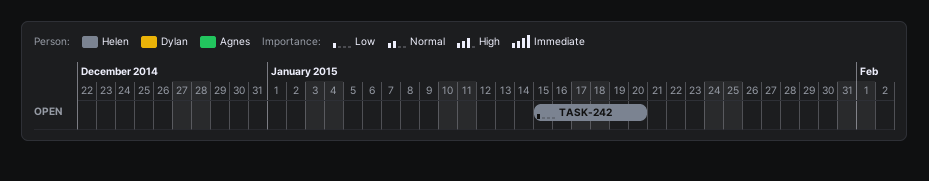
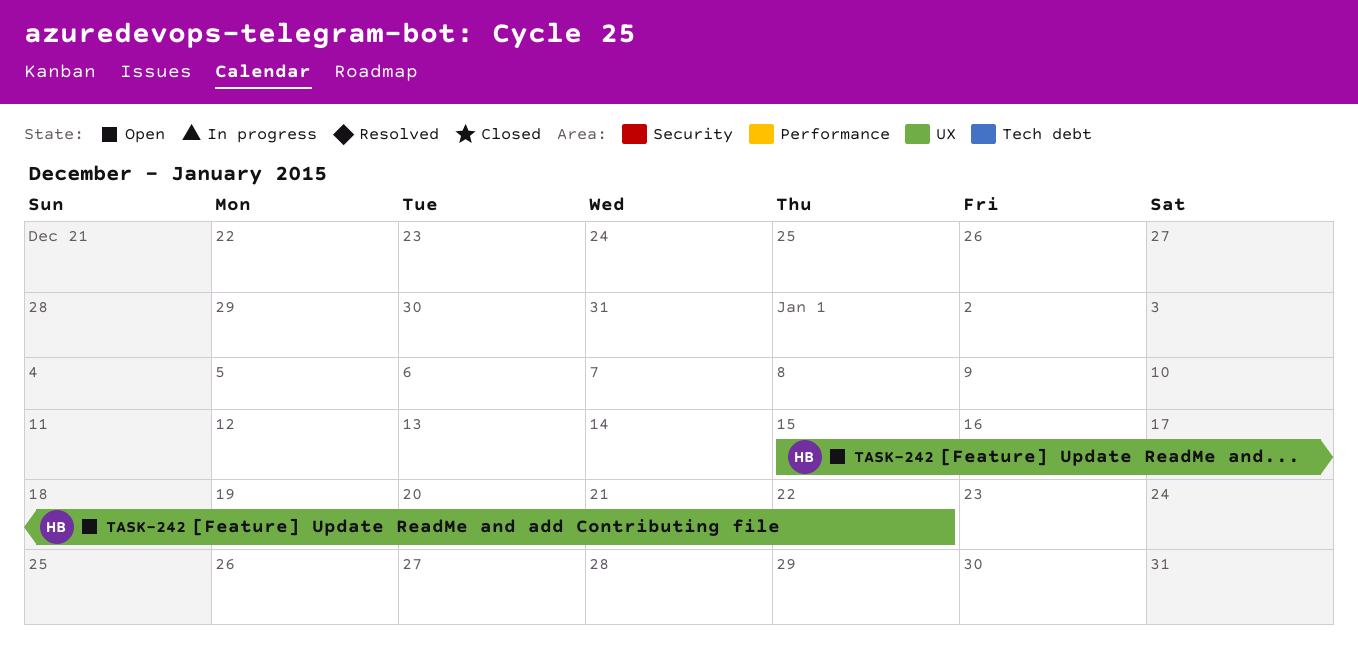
TASK-242, due: Jan 20 -> Jan 22

